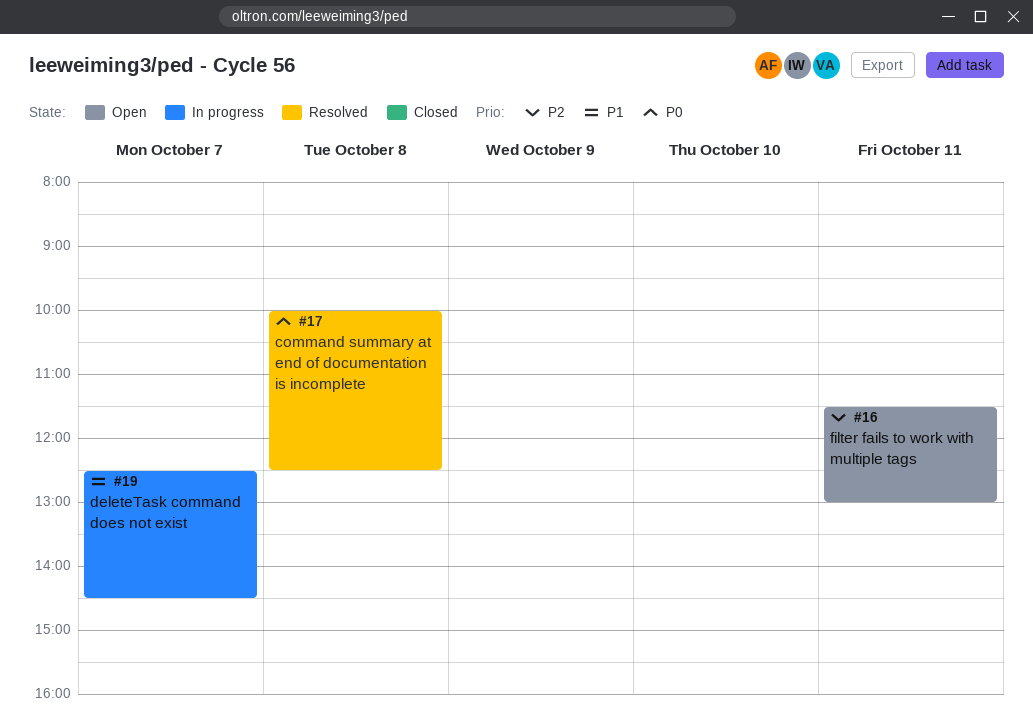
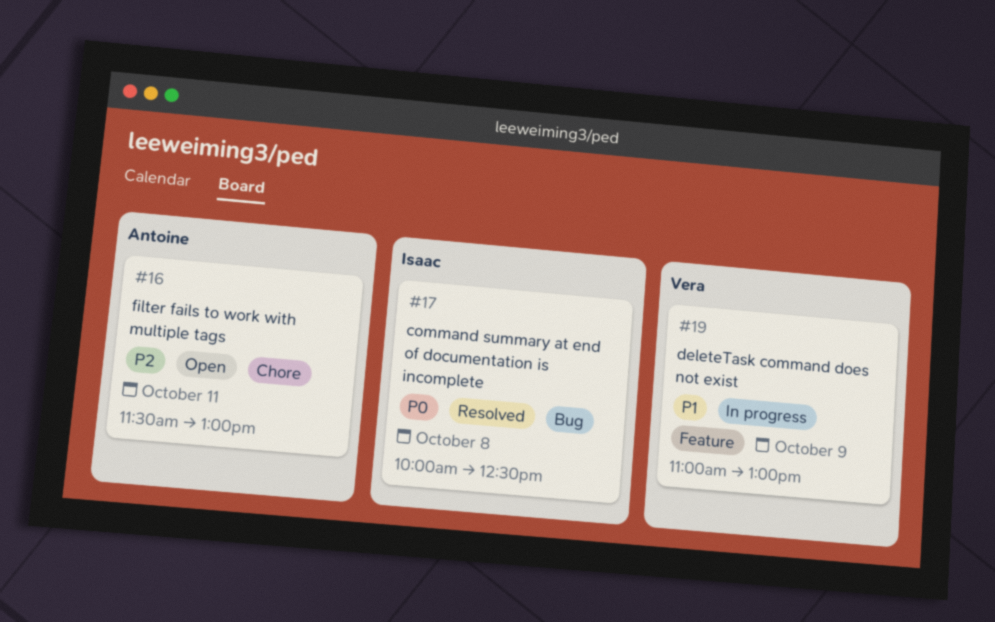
#19, day: Oct 7 -> Oct 9
#19, begins: 12:30 -> 11:00
#19, ends: 14:30 -> 13:00

